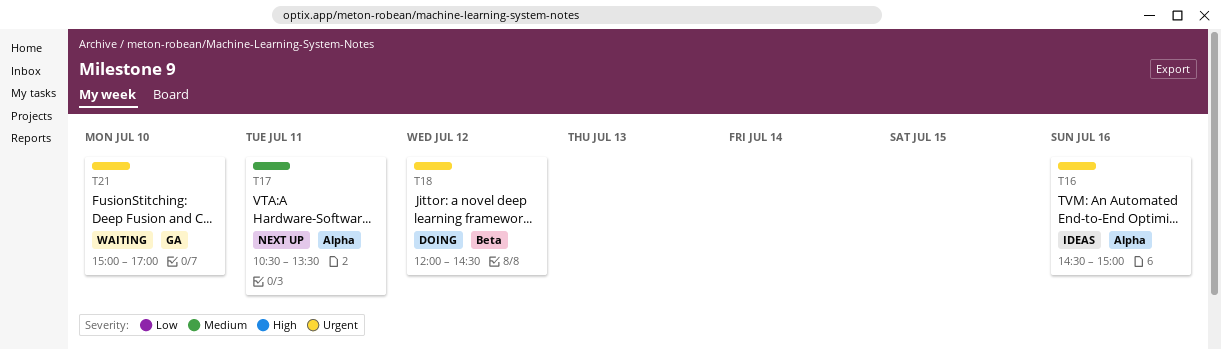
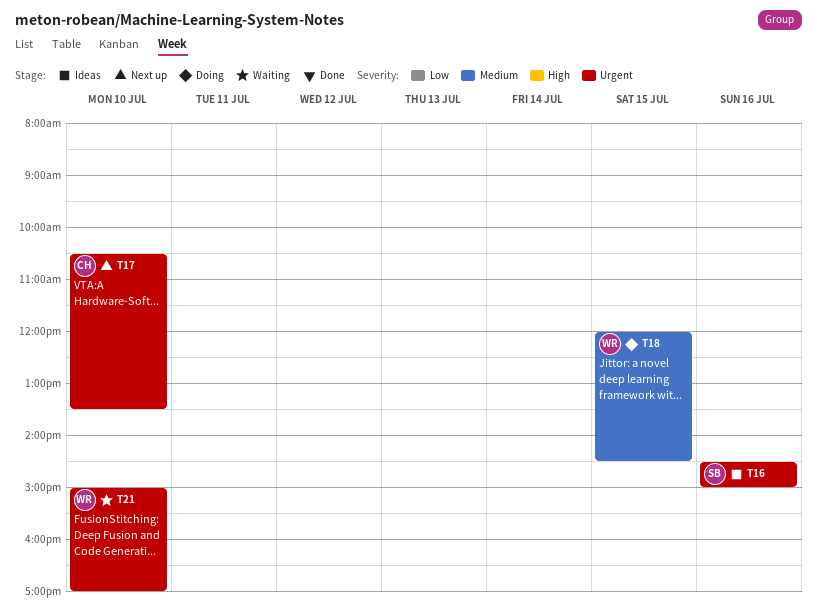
T17, priority: Medium -> Urgent
T17, day: Jul 11 -> Jul 10
T18, priority: Urgent -> Medium
T18, day: Jul 12 -> Jul 15

